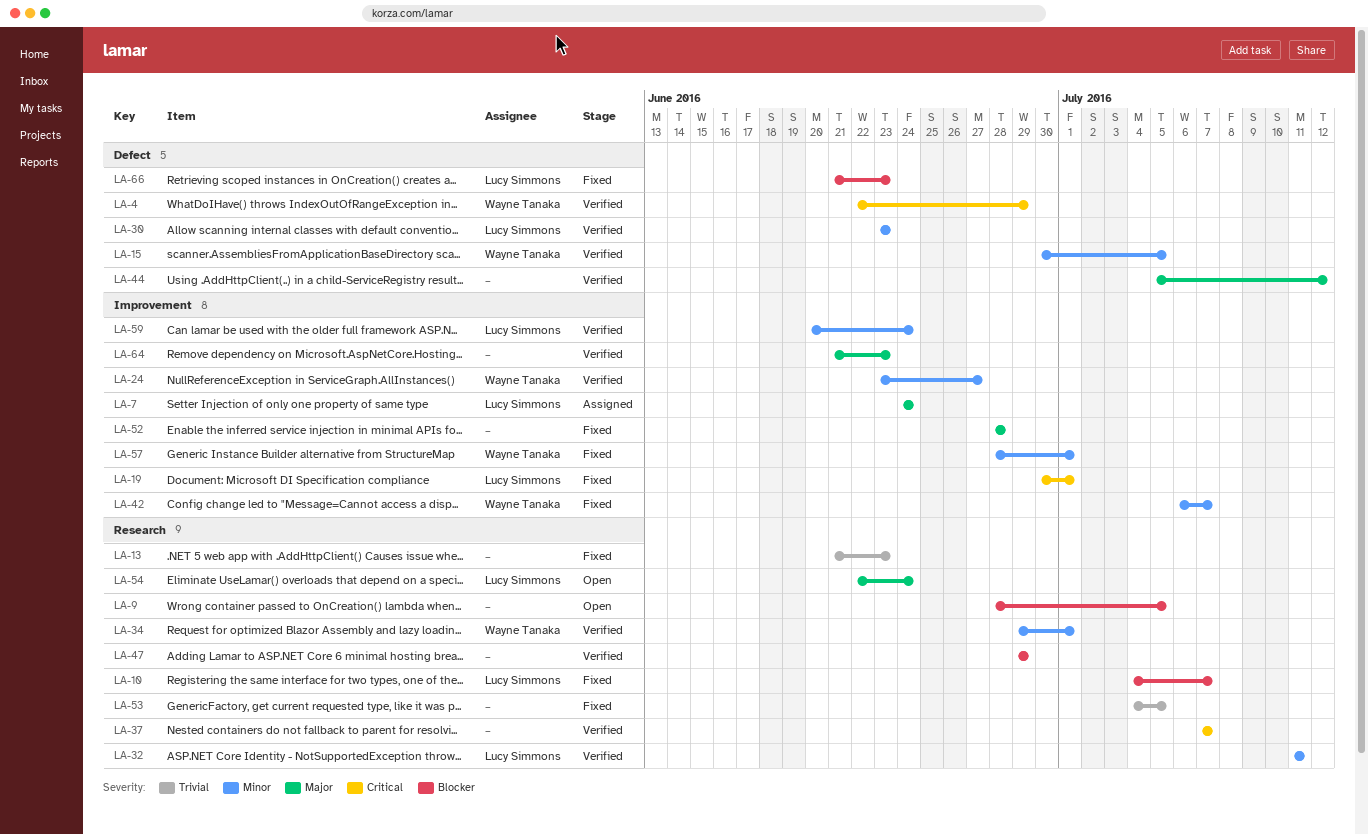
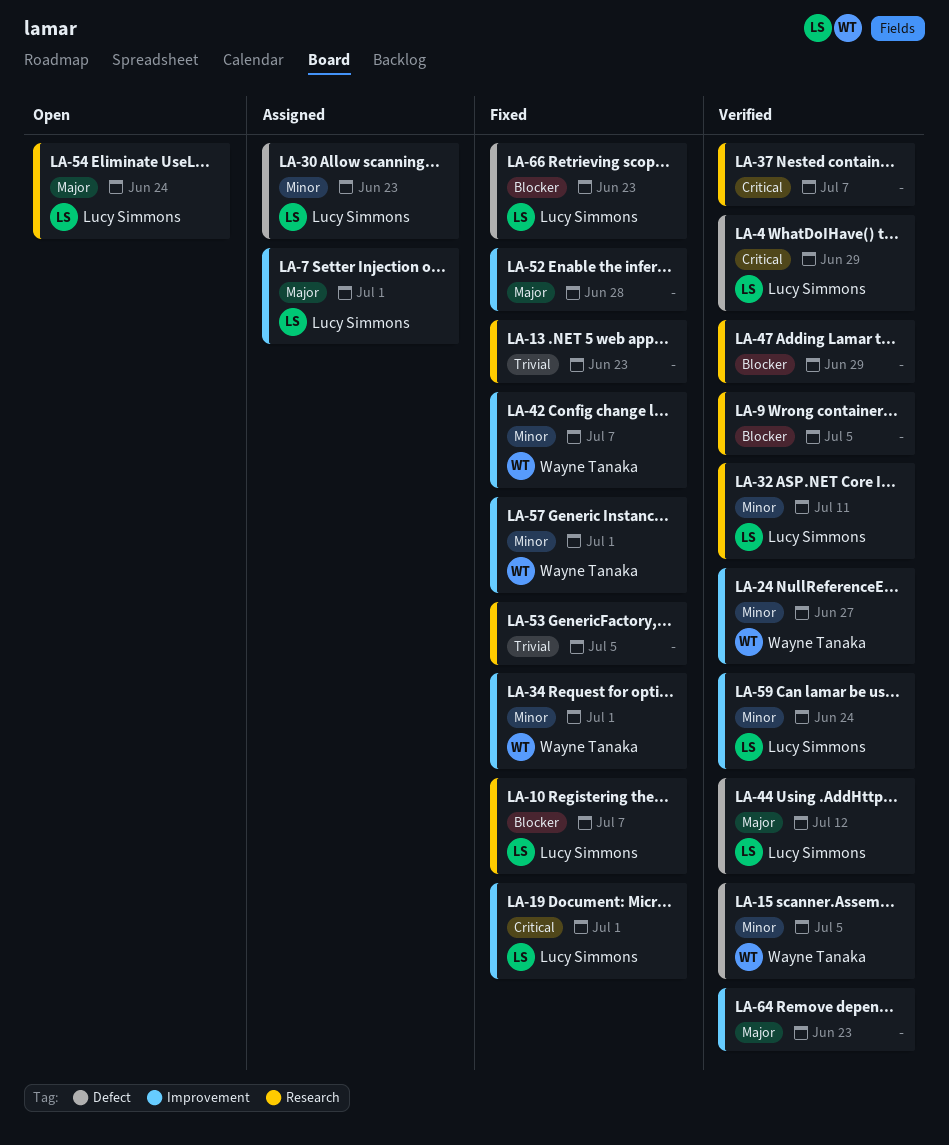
LA-4, owner: Wayne Tanaka -> Lucy Simmons
LA-7, due: Jun 24 -> Jul 1
LA-9, status: Open -> Verified
LA-30, status: Verified -> Assigned
LA-34, status: Verified -> Fixed
LA-34, label: Research -> Improvement
LA-44, owner: none -> Lucy Simmons

